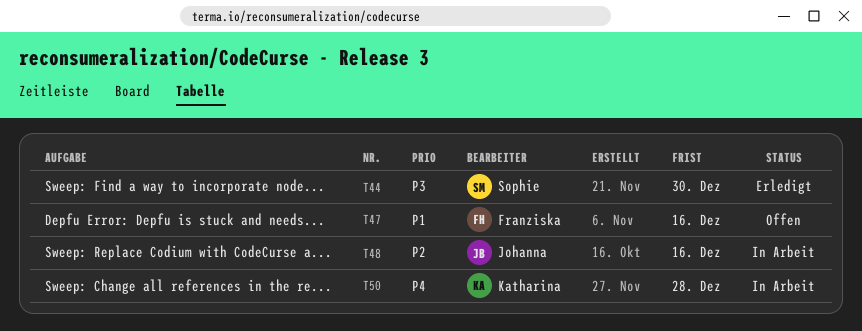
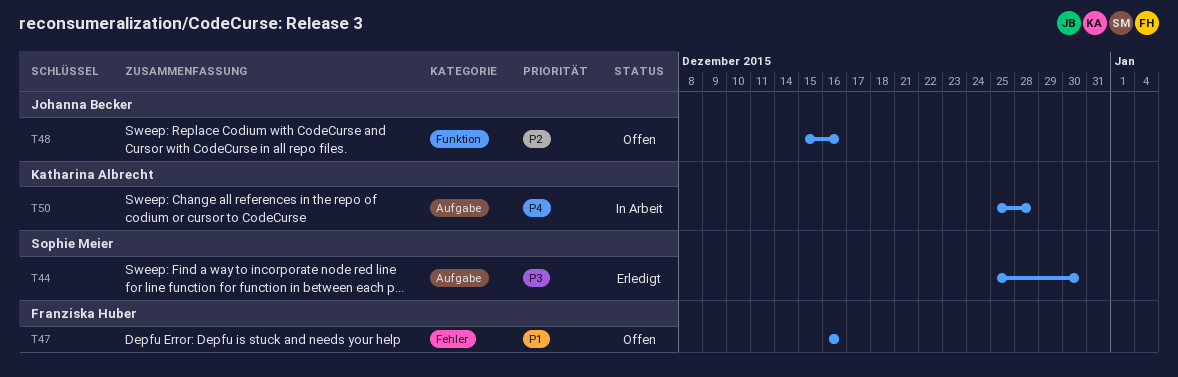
T48, status: In Arbeit -> Offen

